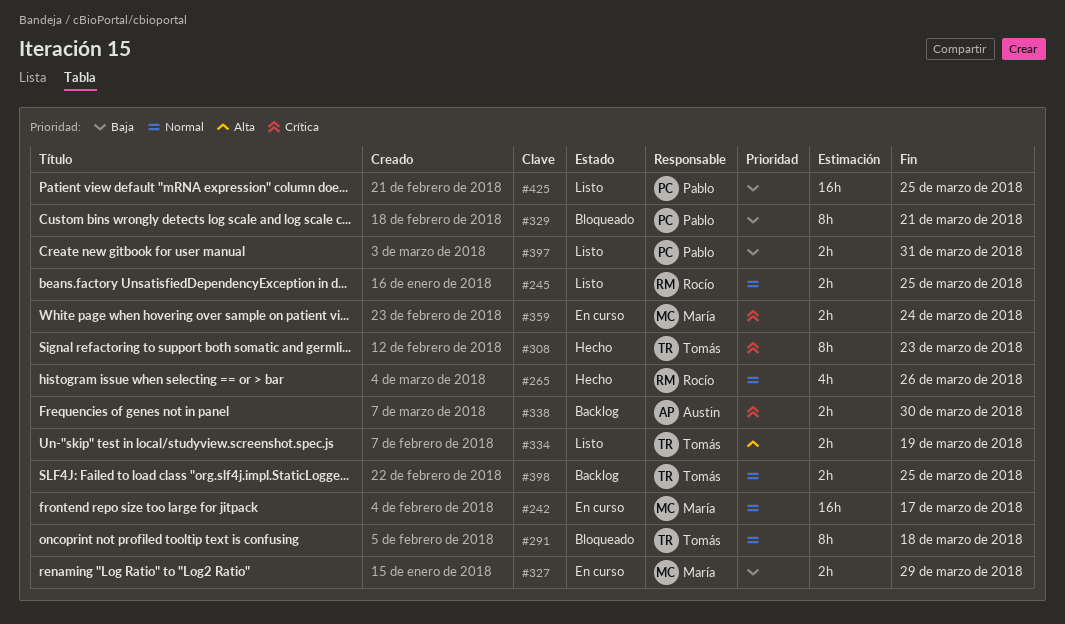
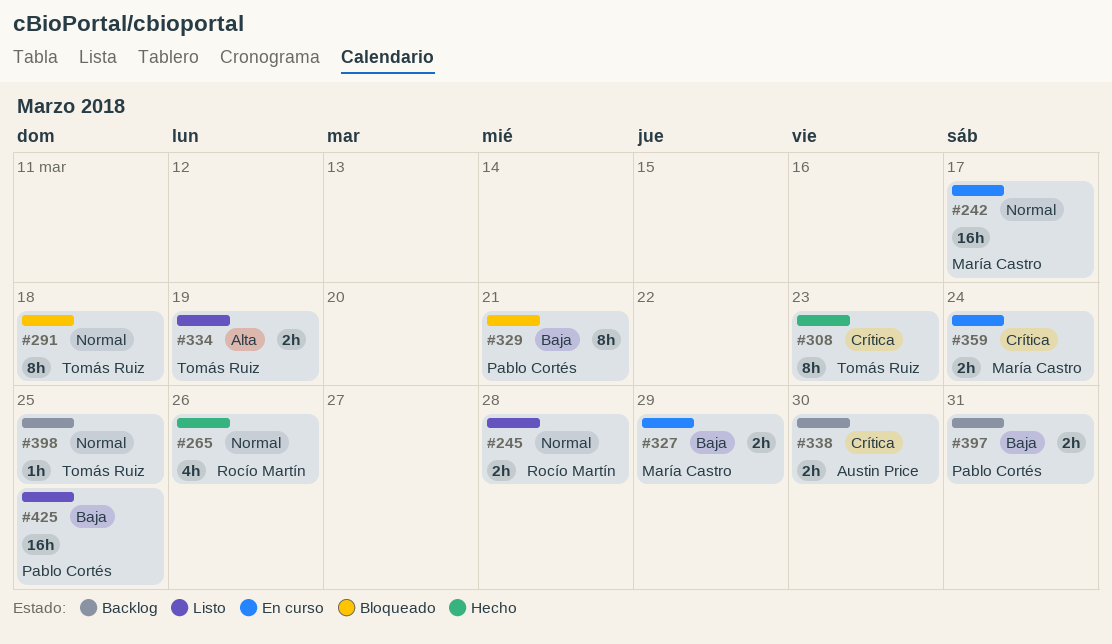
#245, due: Mar 25 -> Mar 28
#397, status: Listo -> Backlog
#398, estimate: 2h -> 1h

